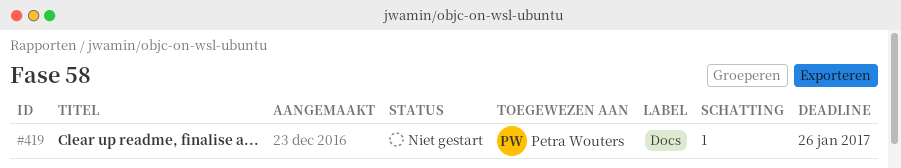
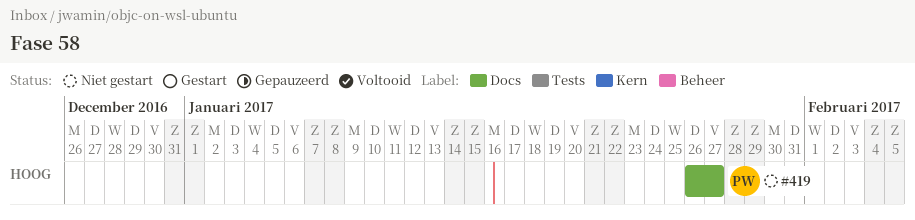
#419, due: Jan 26 -> Jan 27

